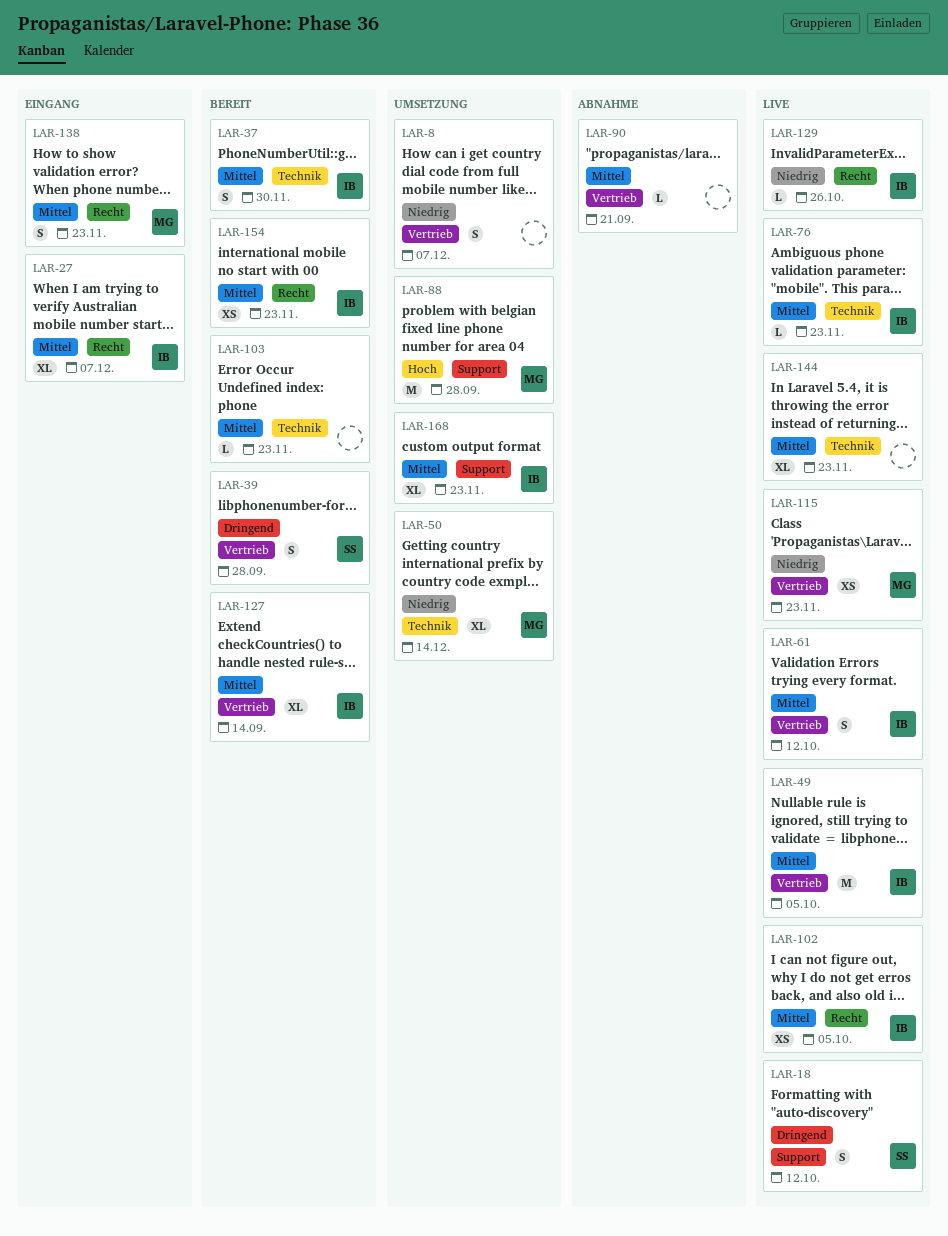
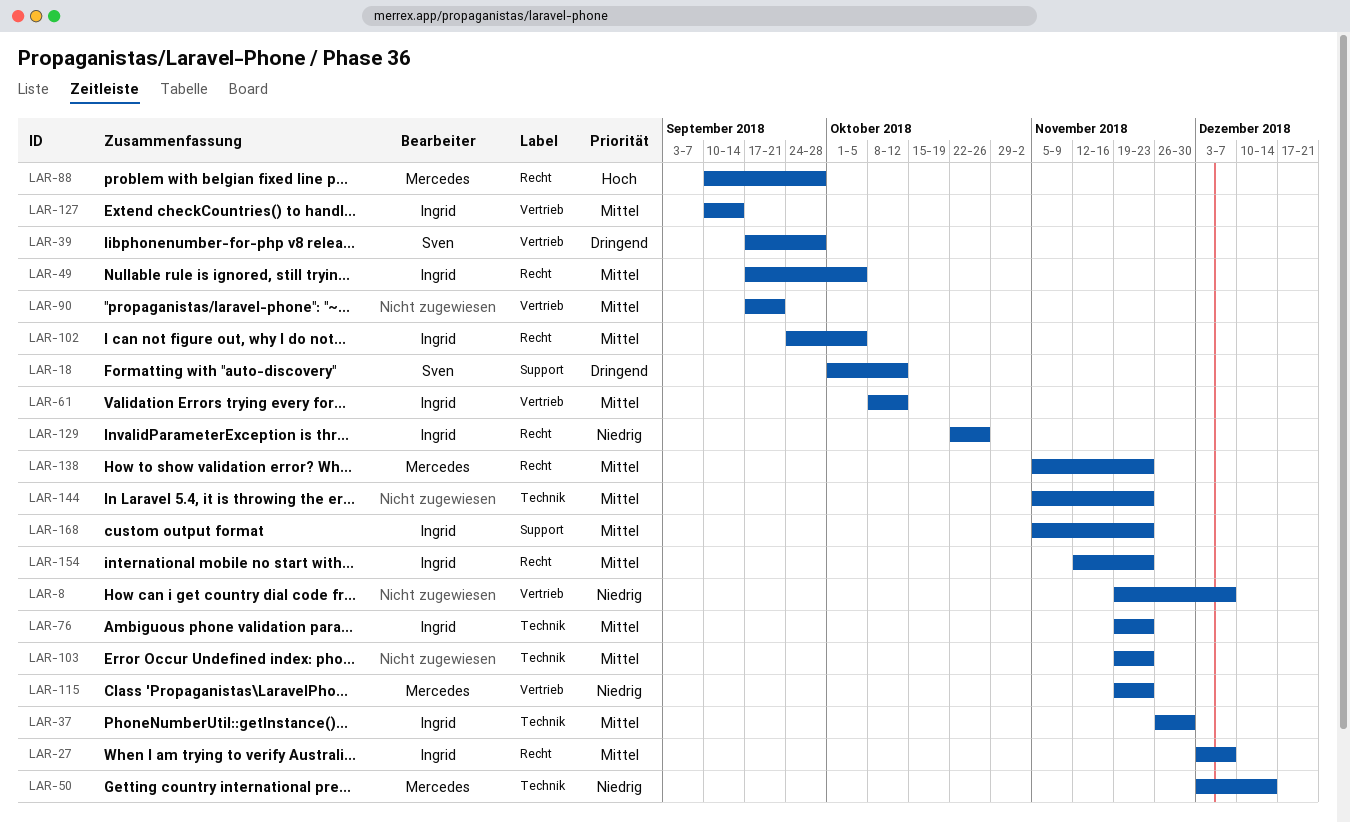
LAR-49, label: Vertrieb -> Recht
LAR-88, label: Support -> Recht

